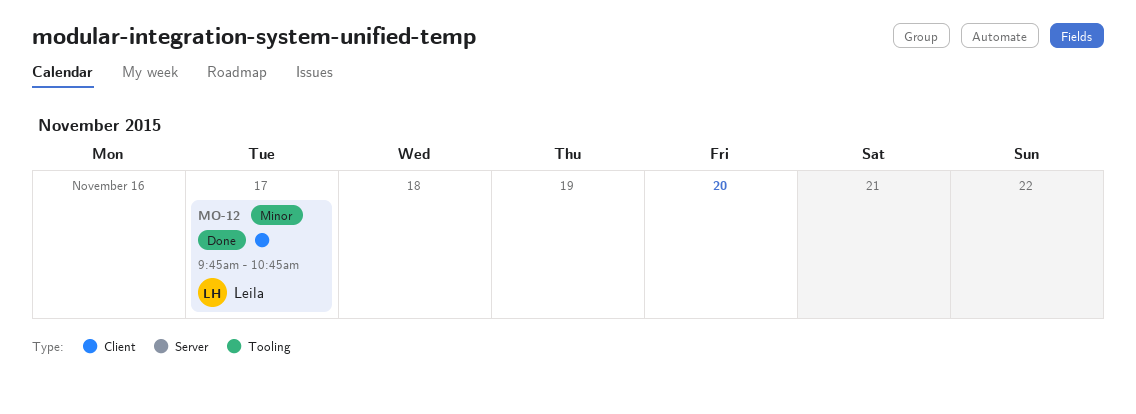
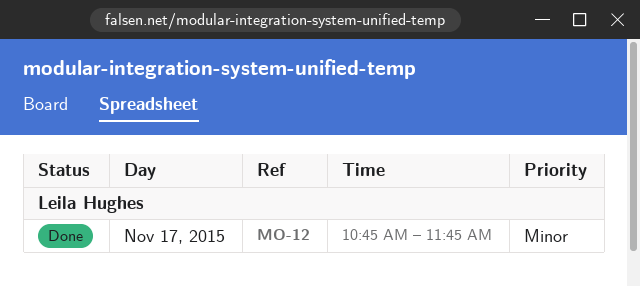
MO-12, begins: 09:45 -> 10:45
MO-12, ends: 10:45 -> 11:45

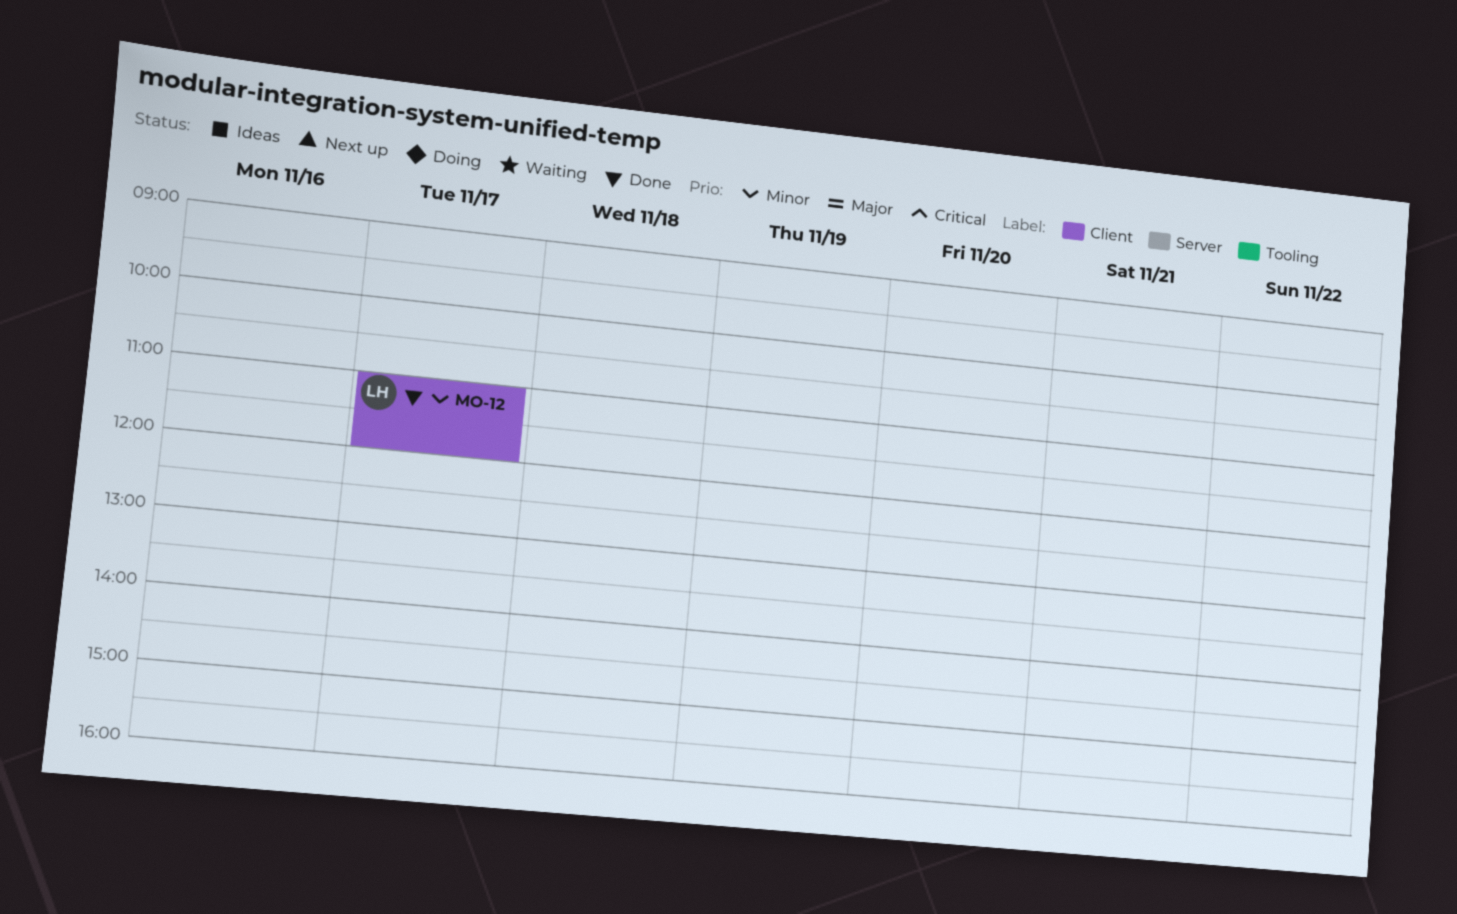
MO-12, begins: 10:45 -> 11:00
MO-12, ends: 11:45 -> 12:00

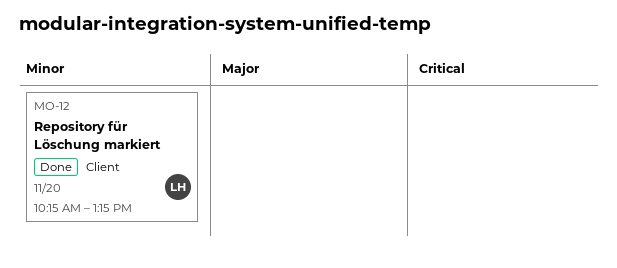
MO-12, day: Nov 17 -> Nov 20
MO-12, begins: 11:00 -> 10:15
MO-12, ends: 12:00 -> 13:15

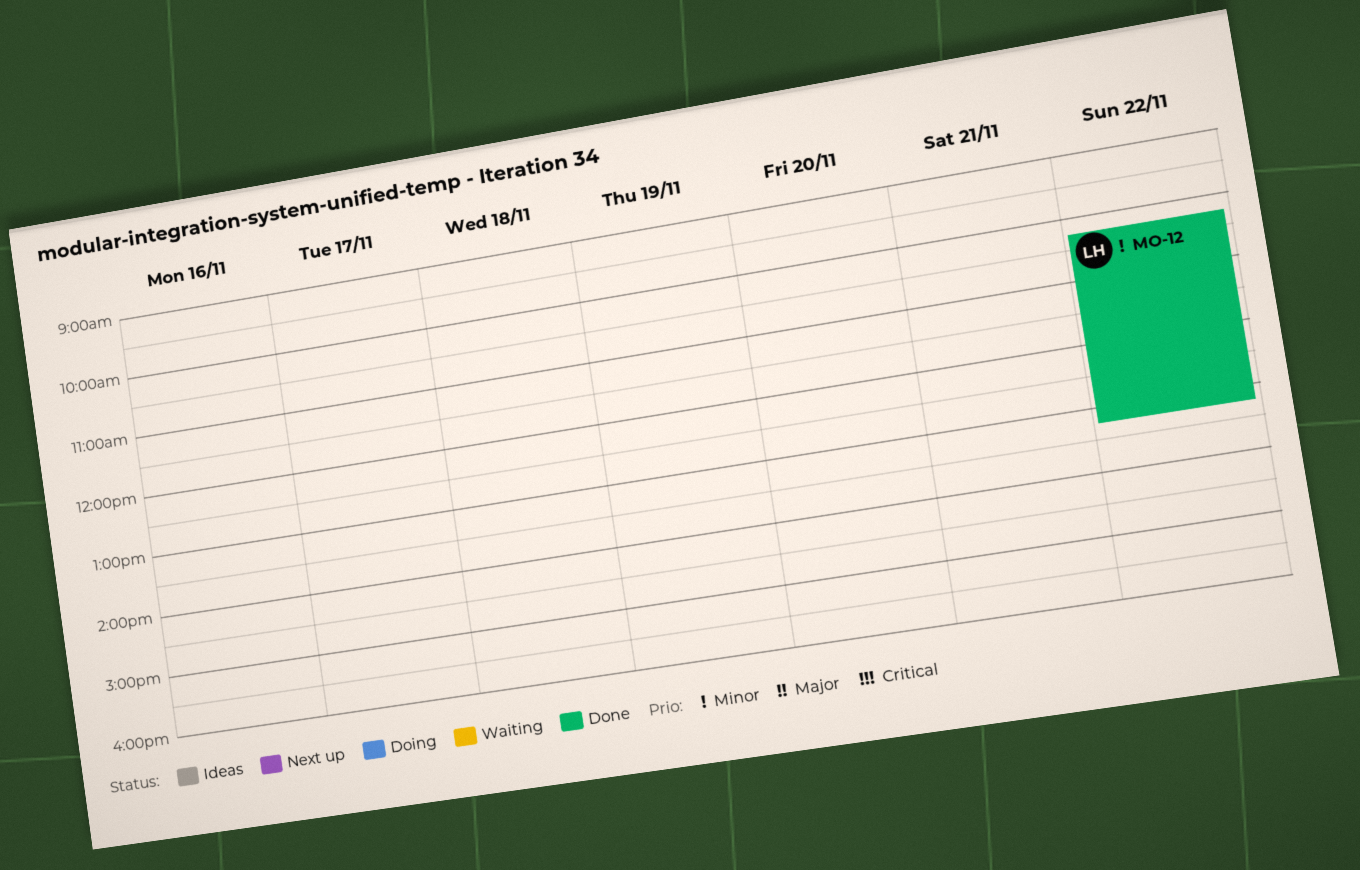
MO-12, day: Nov 20 -> Nov 22

